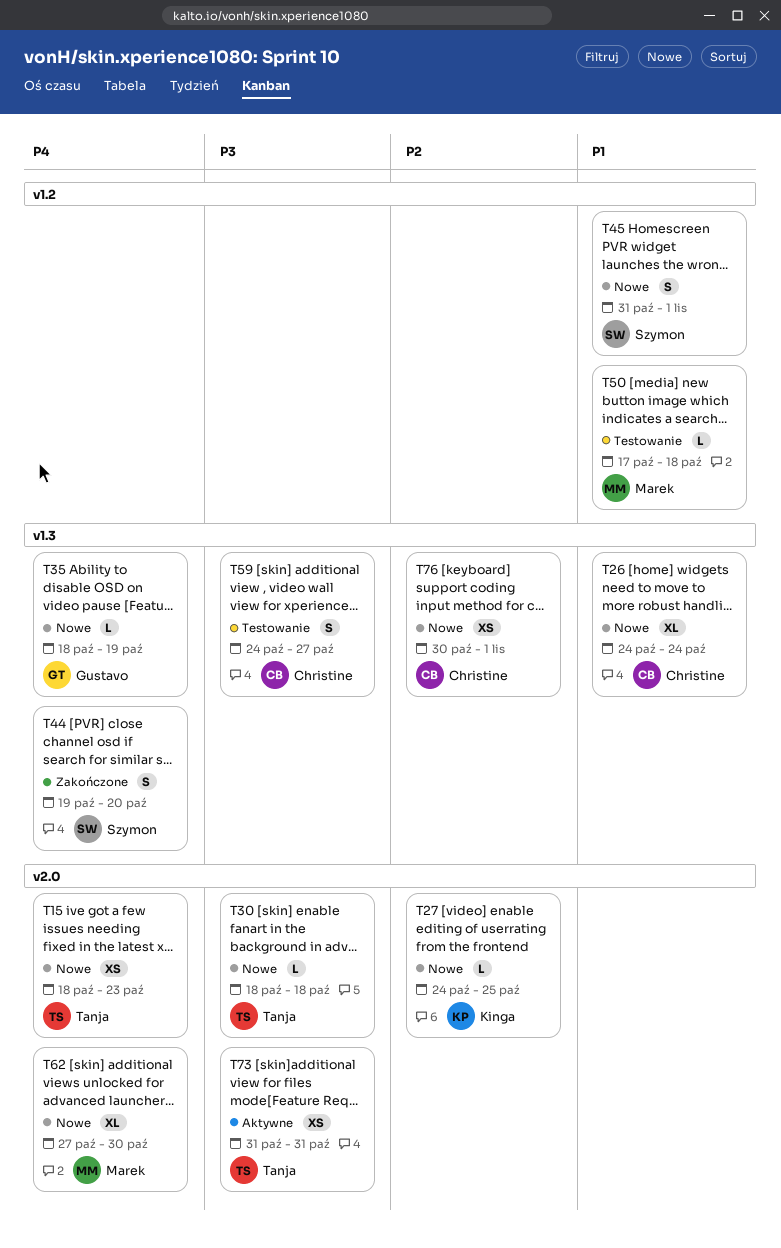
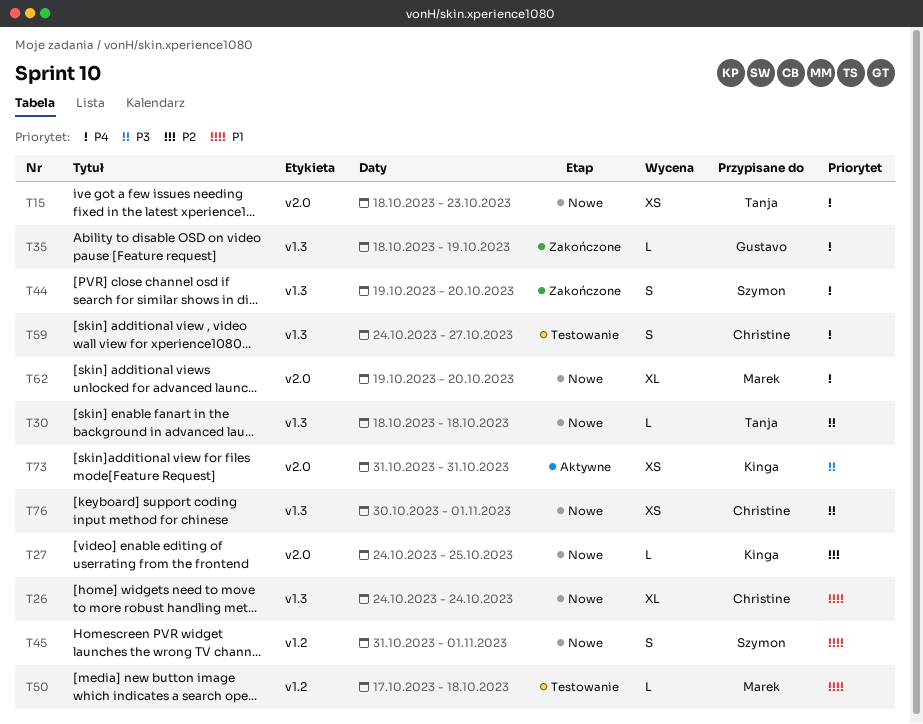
T30, label: v2.0 -> v1.3
T35, status: Nowe -> Zakończone
T59, priority: P3 -> P4
T62, start: Oct 27 -> Oct 19
T62, due: Oct 30 -> Oct 20
T73, owner: Tanja -> Kinga
T76, priority: P2 -> P3

